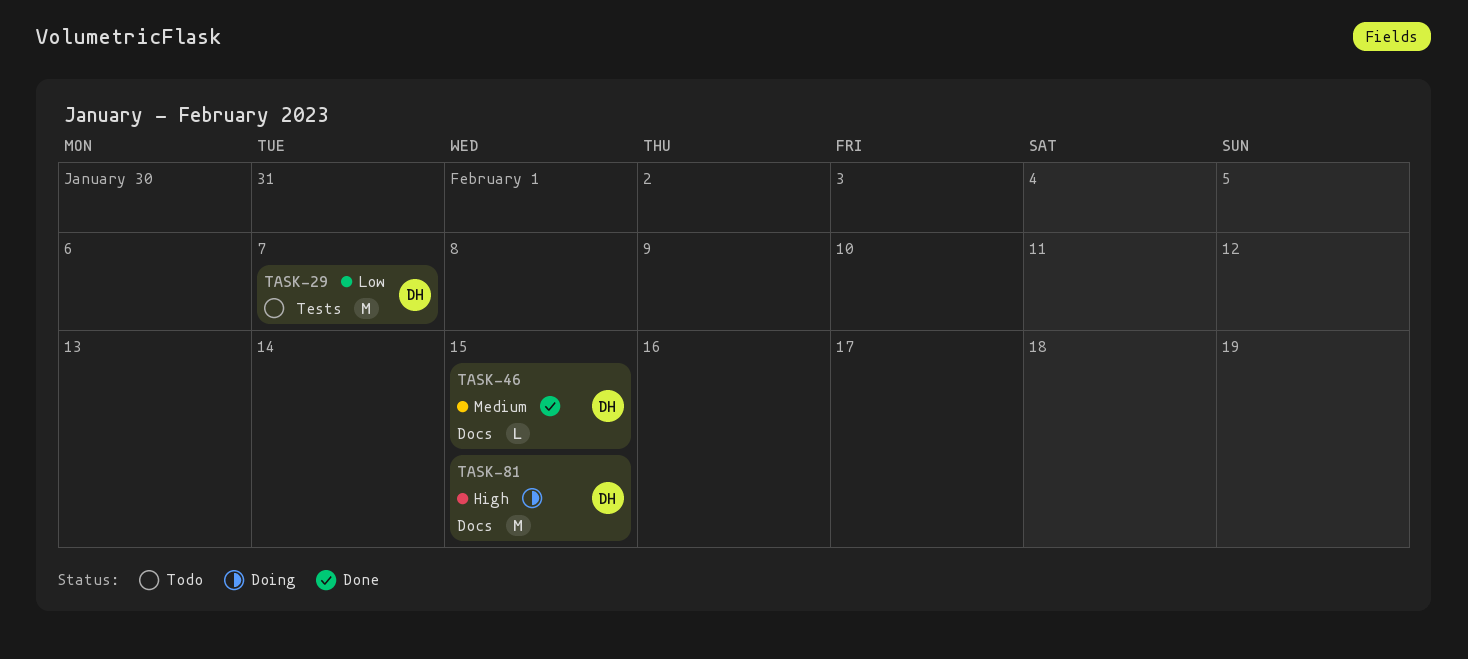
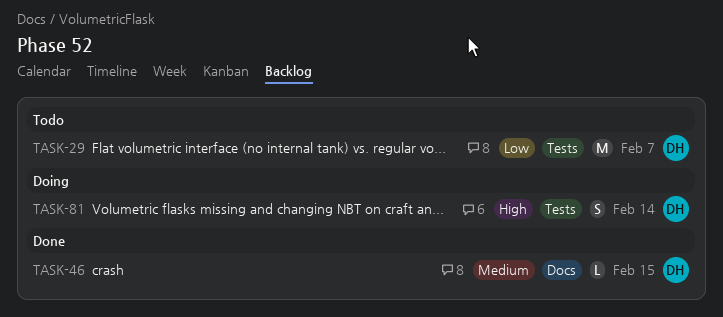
TASK-81, label: Docs -> Tests
TASK-81, estimate: M -> S
TASK-81, due: Feb 15 -> Feb 14

